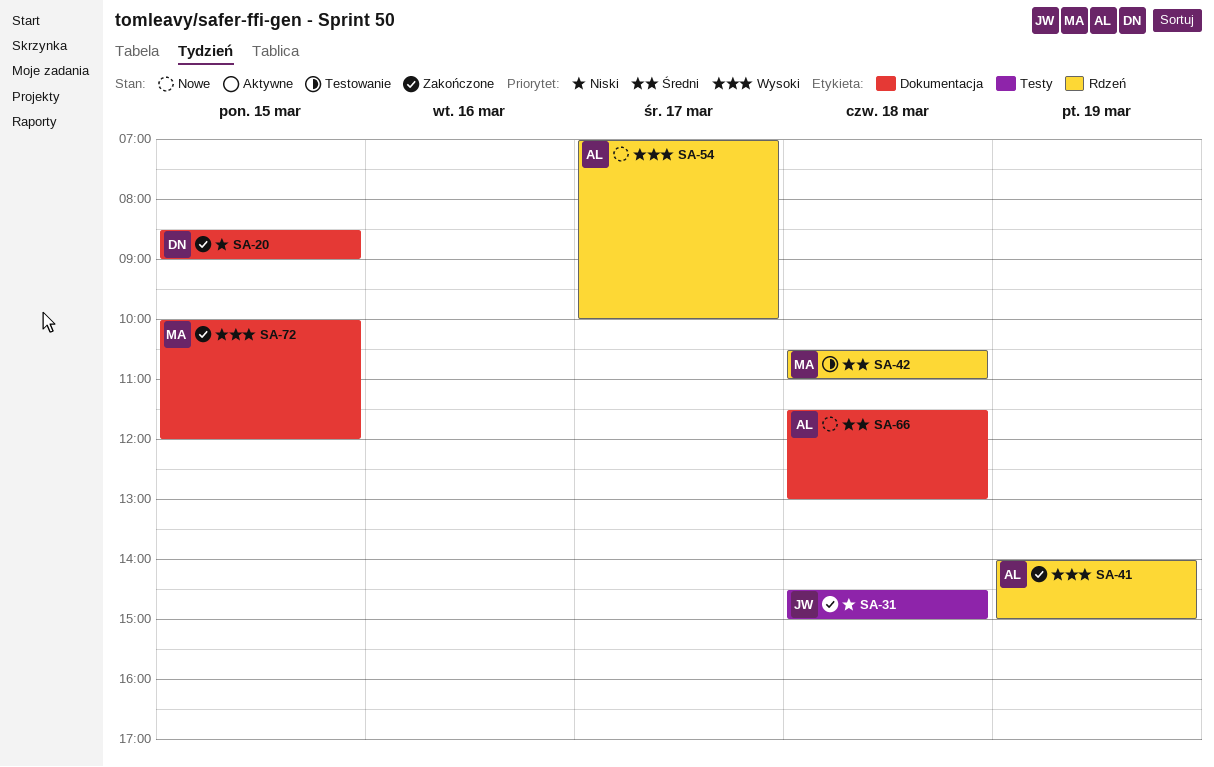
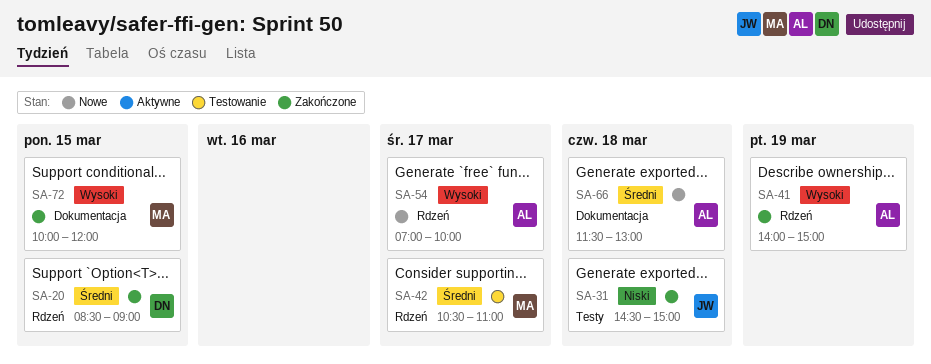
SA-20, priority: Niski -> Średni
SA-20, label: Dokumentacja -> Rdzeń
SA-42, day: Mar 18 -> Mar 17

